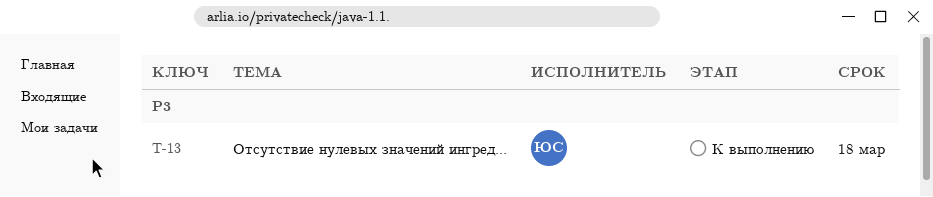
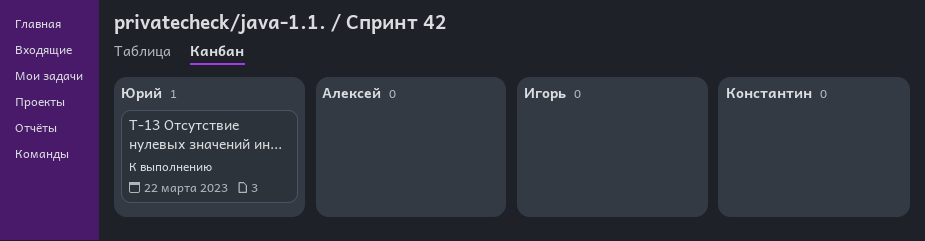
T-13, due: Mar 18 -> Mar 22

